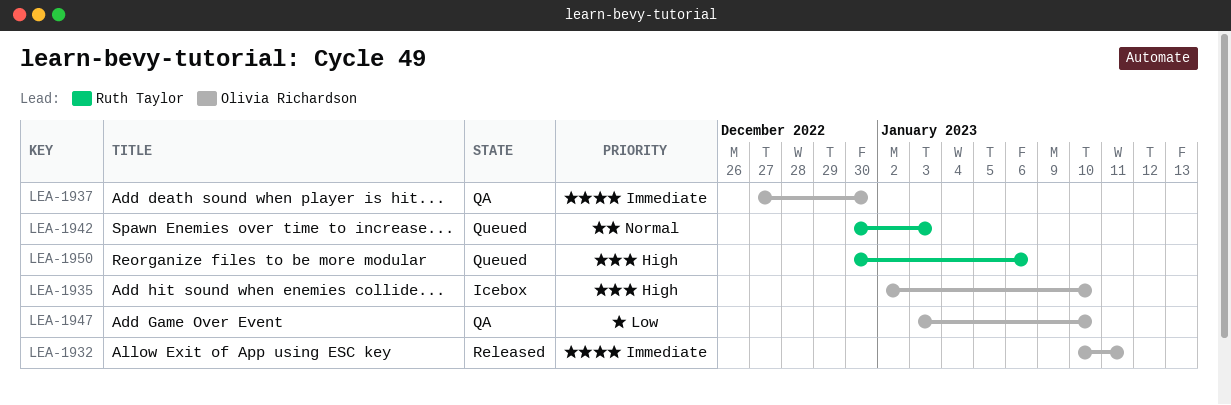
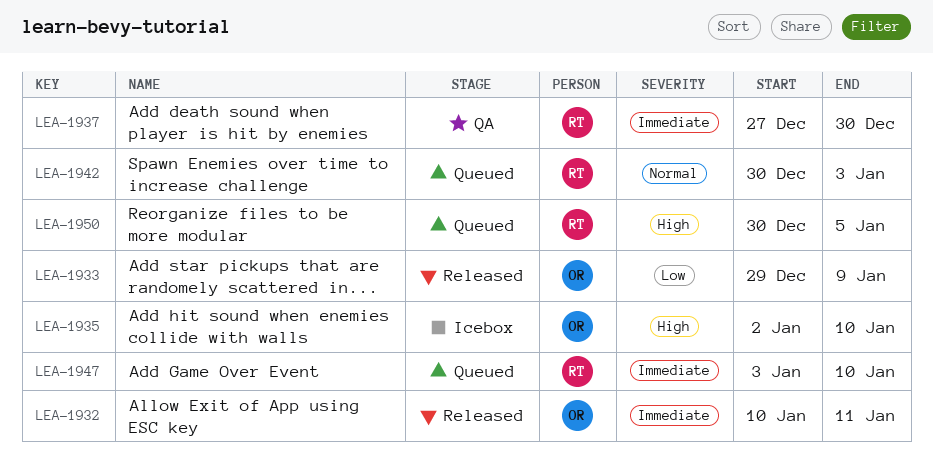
LEA-1933: none -> present
LEA-1937, owner: Olivia Richardson -> Ruth Taylor
LEA-1947, status: QA -> Queued
LEA-1947, owner: Olivia Richardson -> Ruth Taylor
LEA-1947, priority: Low -> Immediate
LEA-1950, due: Jan 6 -> Jan 5

